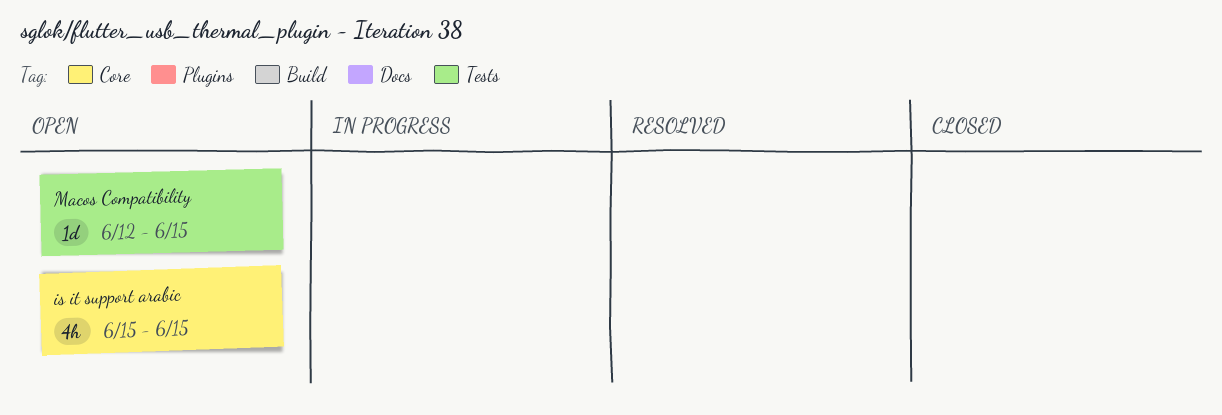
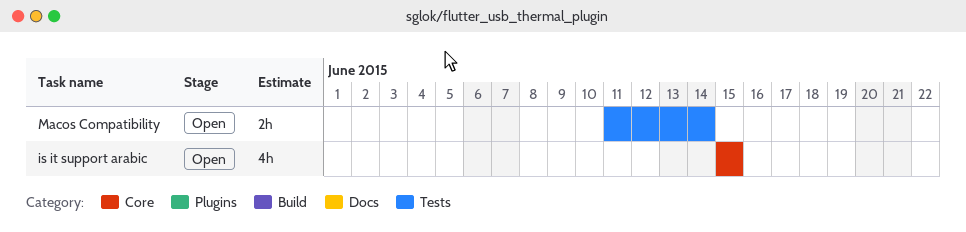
Macos Compatibility, estimate: 1d -> 2h
Macos Compatibility, start: Jun 12 -> Jun 11
Macos Compatibility, due: Jun 15 -> Jun 14

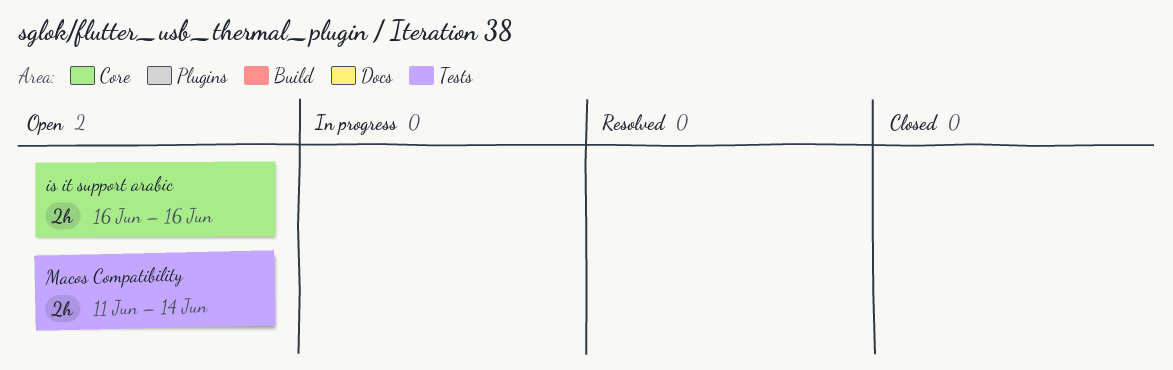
is it support arabic, estimate: 4h -> 2h
is it support arabic, start: Jun 15 -> Jun 16
is it support arabic, due: Jun 15 -> Jun 16

